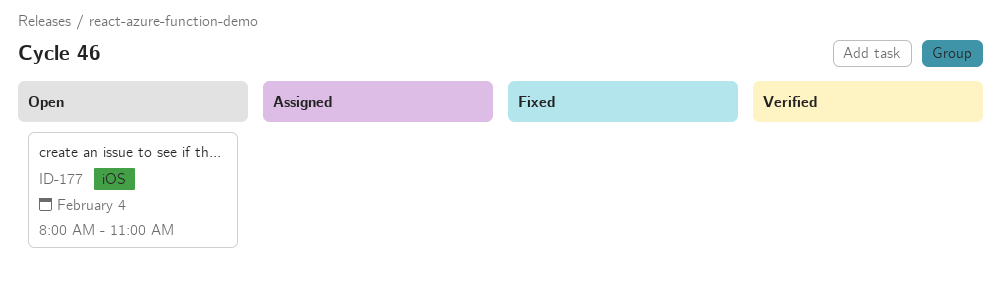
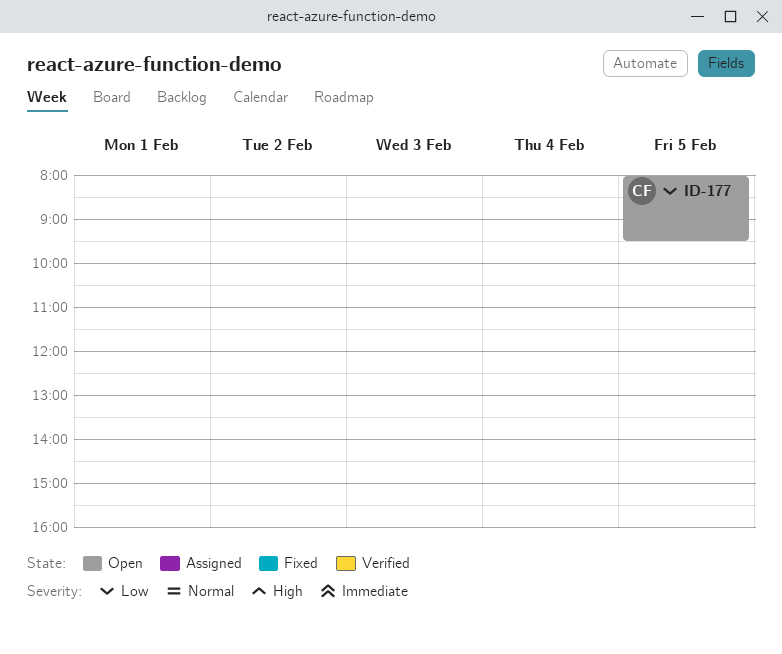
ID-177, day: Feb 4 -> Feb 5
ID-177, ends: 11:00 -> 09:30

